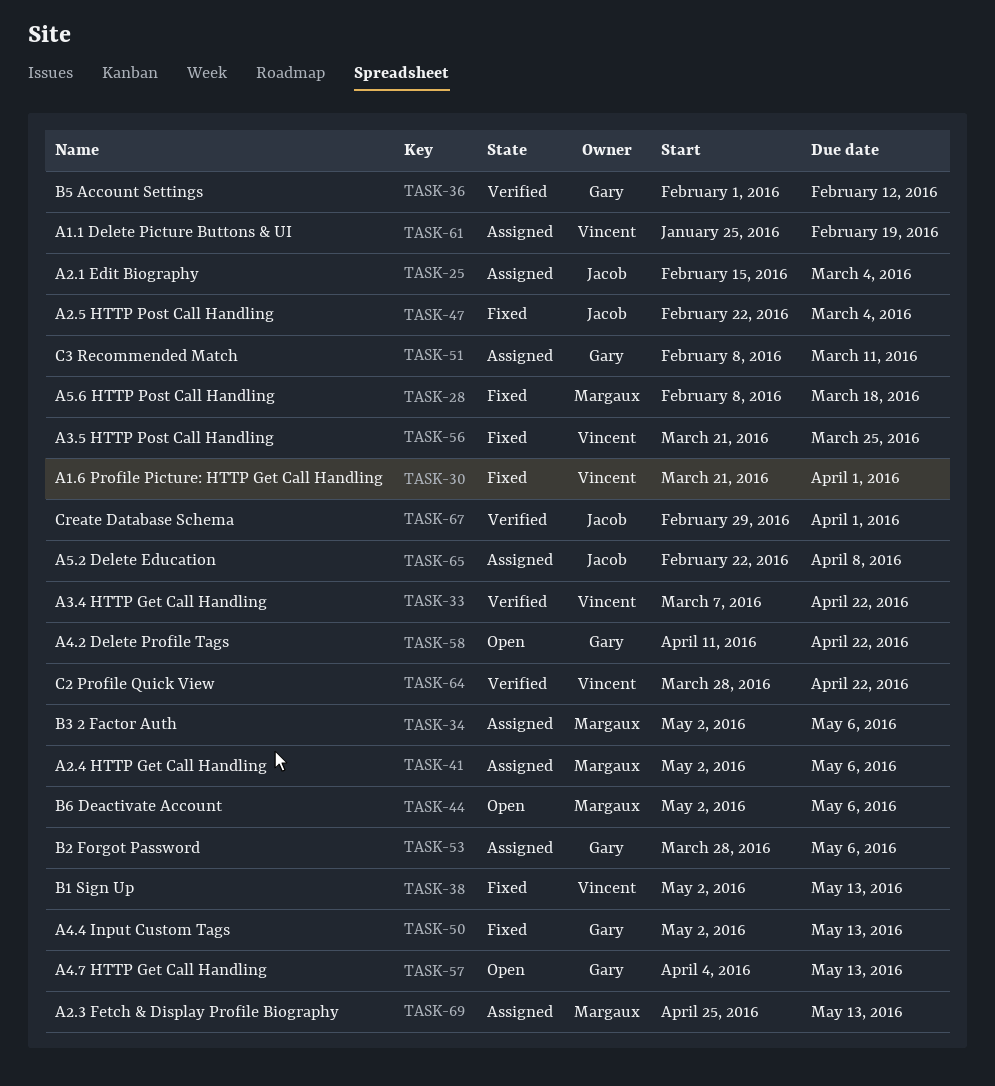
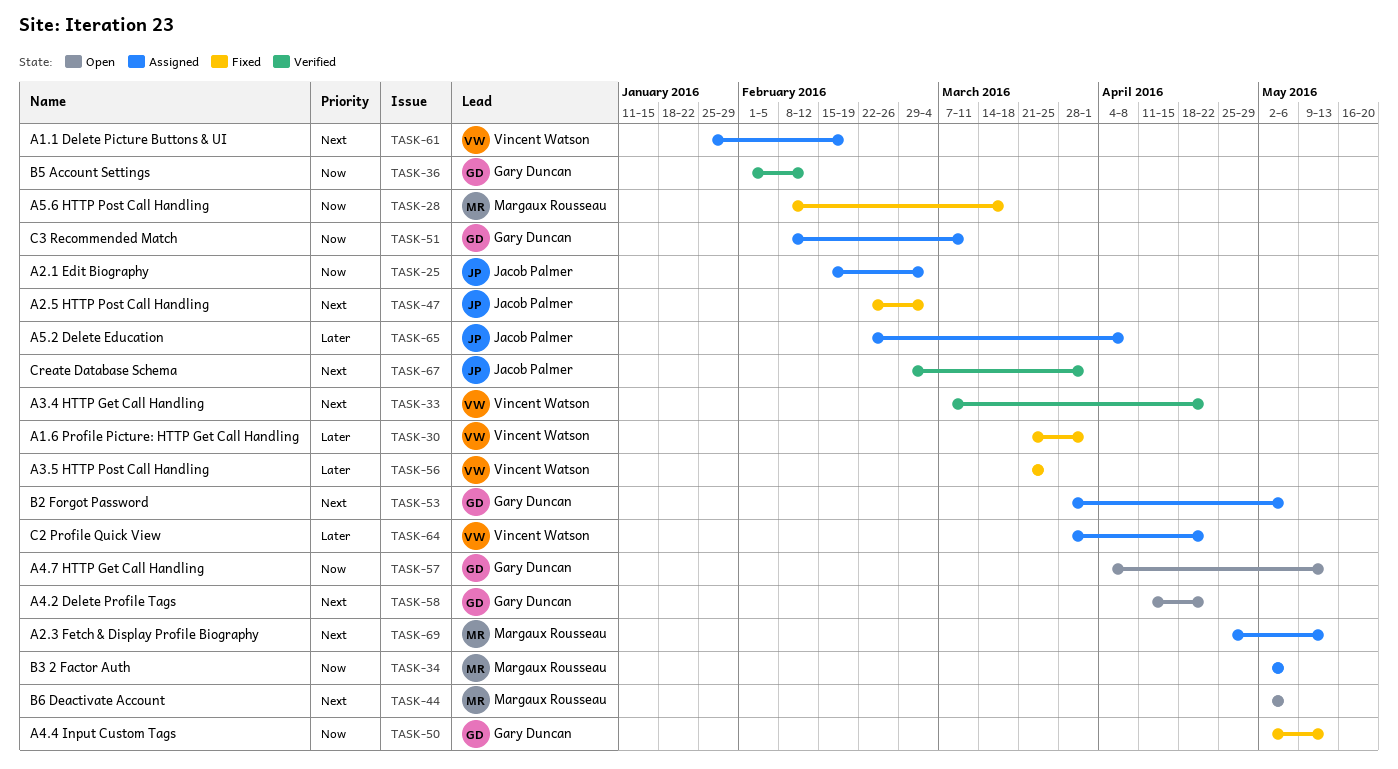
TASK-38: present -> none
TASK-41: present -> none
TASK-64, status: Verified -> Assigned

